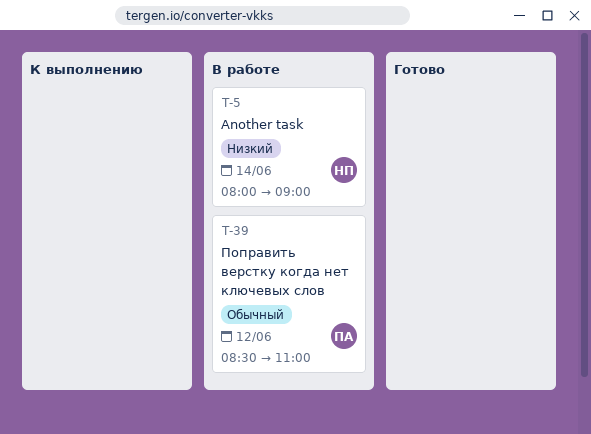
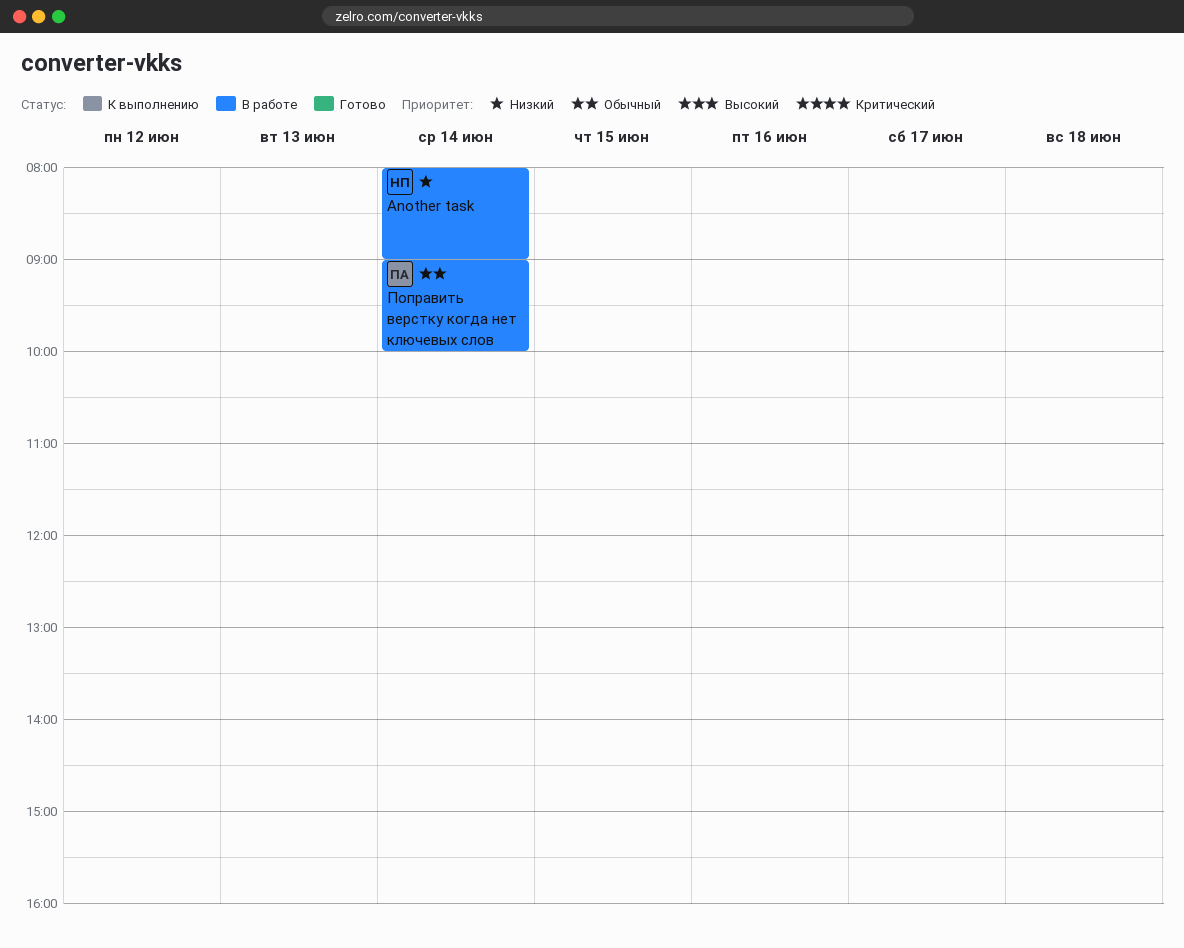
Поправить верстку когда нет ключевых слов, day: Jun 12 -> Jun 14
Поправить верстку когда нет ключевых слов, begins: 08:30 -> 09:00
Поправить верстку когда нет ключевых слов, ends: 11:00 -> 10:00

